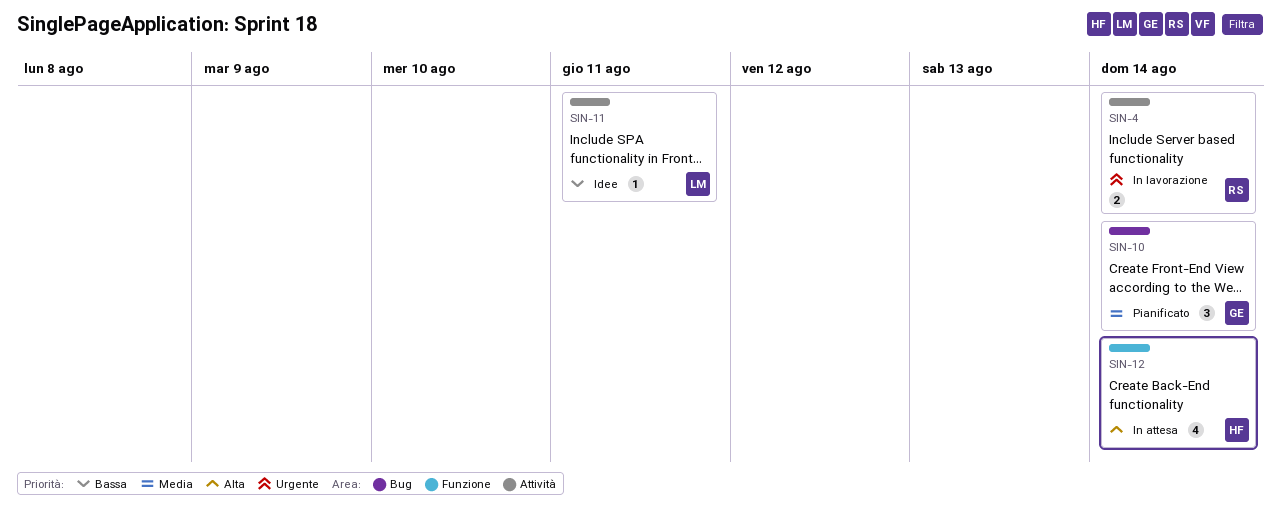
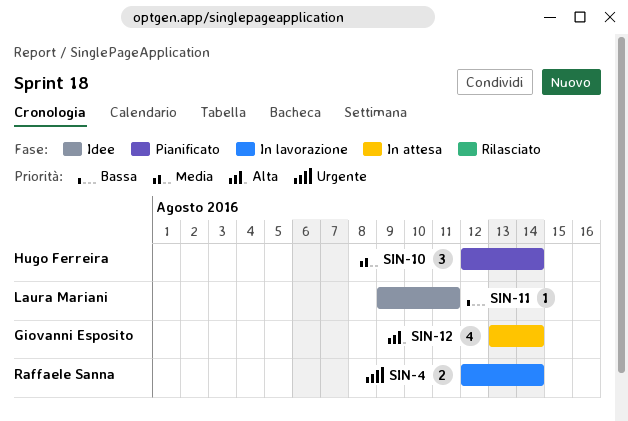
SIN-10, owner: Giovanni Esposito -> Hugo Ferreira
SIN-12, owner: Hugo Ferreira -> Giovanni Esposito

